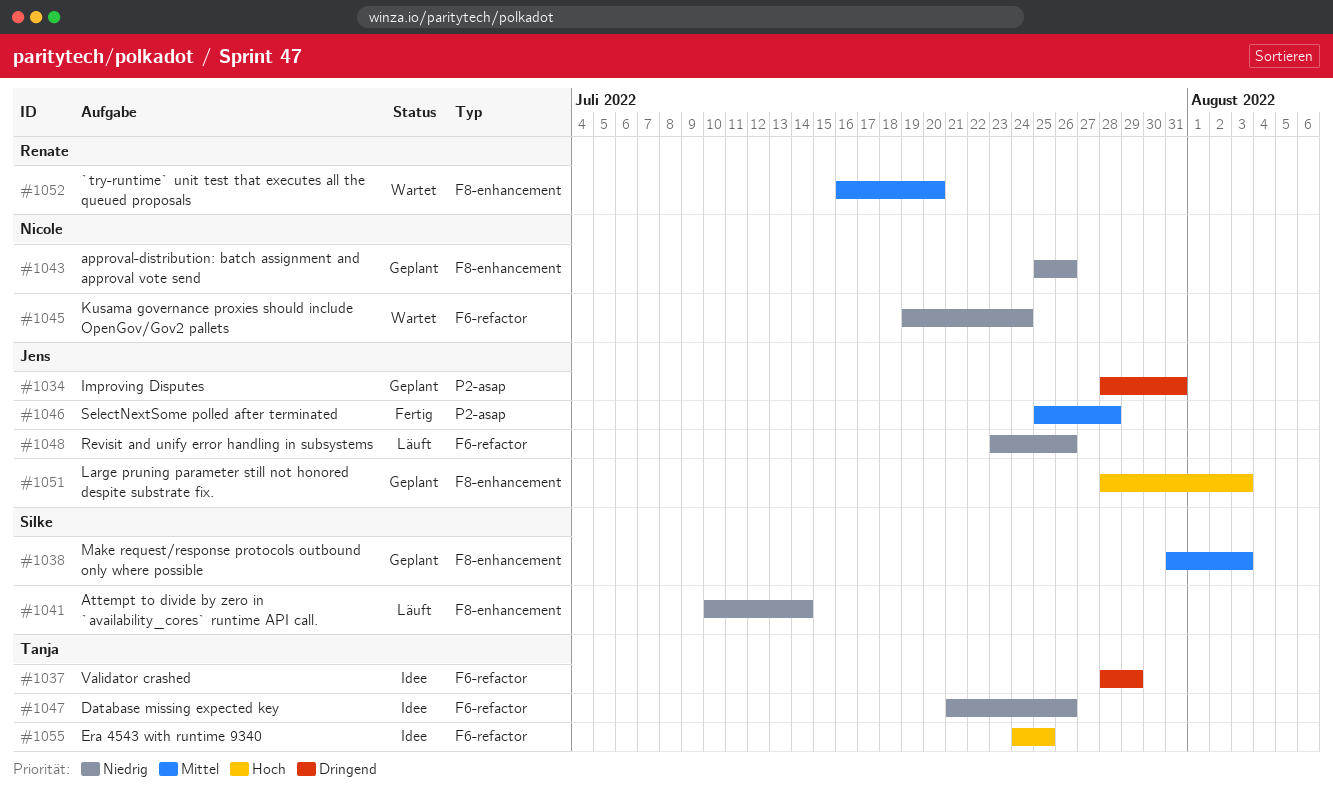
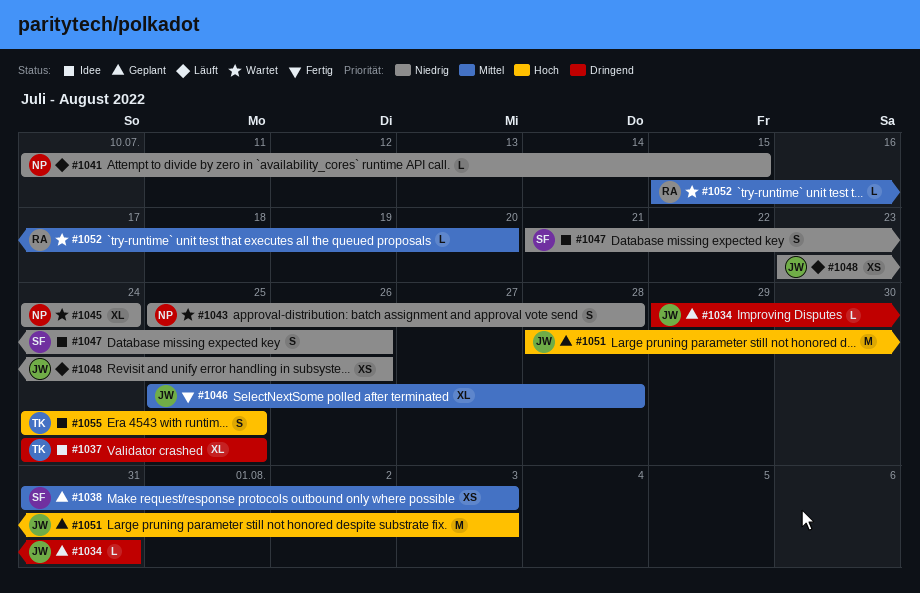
#1034, start: Jul 28 -> Jul 29
#1037, start: Jul 28 -> Jul 24
#1037, due: Jul 29 -> Jul 25
#1041, owner: Silke -> Nicole
#1041, due: Jul 14 -> Jul 15
#1043, status: Geplant -> Wartet
#1043, due: Jul 26 -> Jul 28
#1045, start: Jul 19 -> Jul 24
#1047, owner: Tanja -> Silke
#1052, start: Jul 16 -> Jul 15

